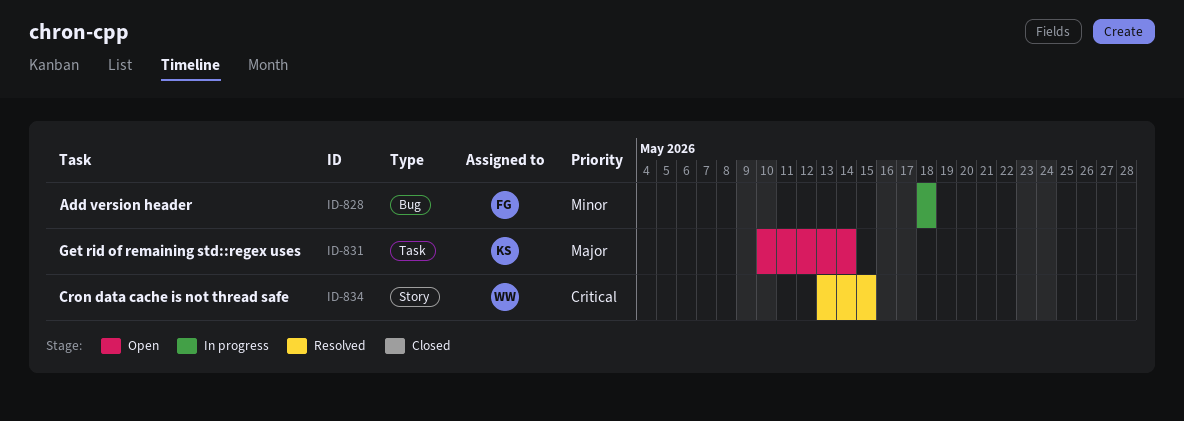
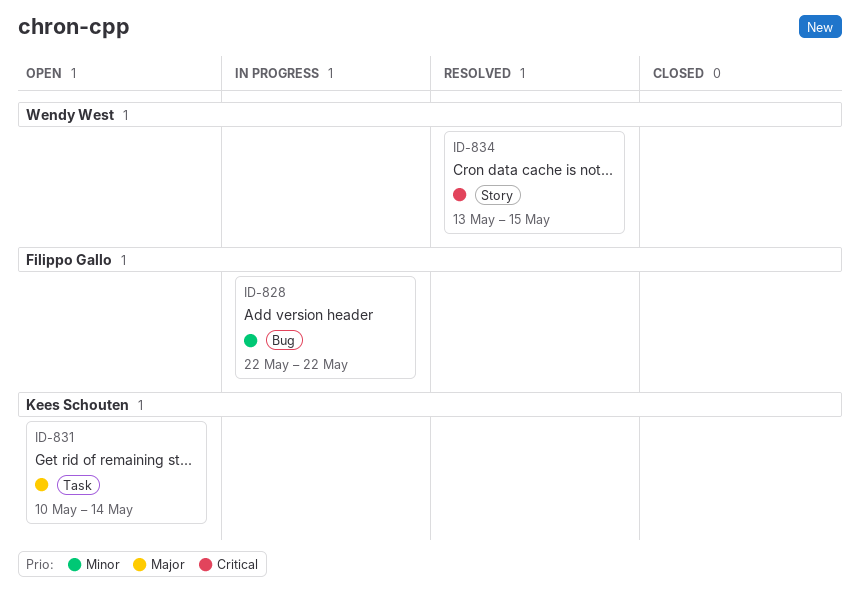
ID-828, start: May 18 -> May 22
ID-828, due: May 18 -> May 22

